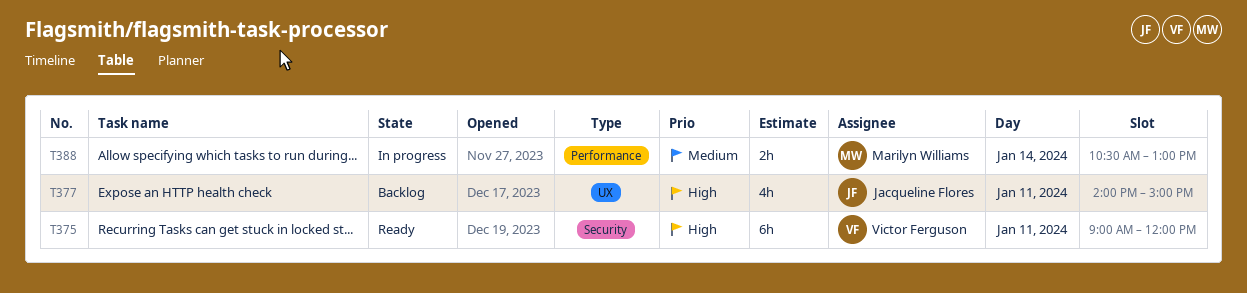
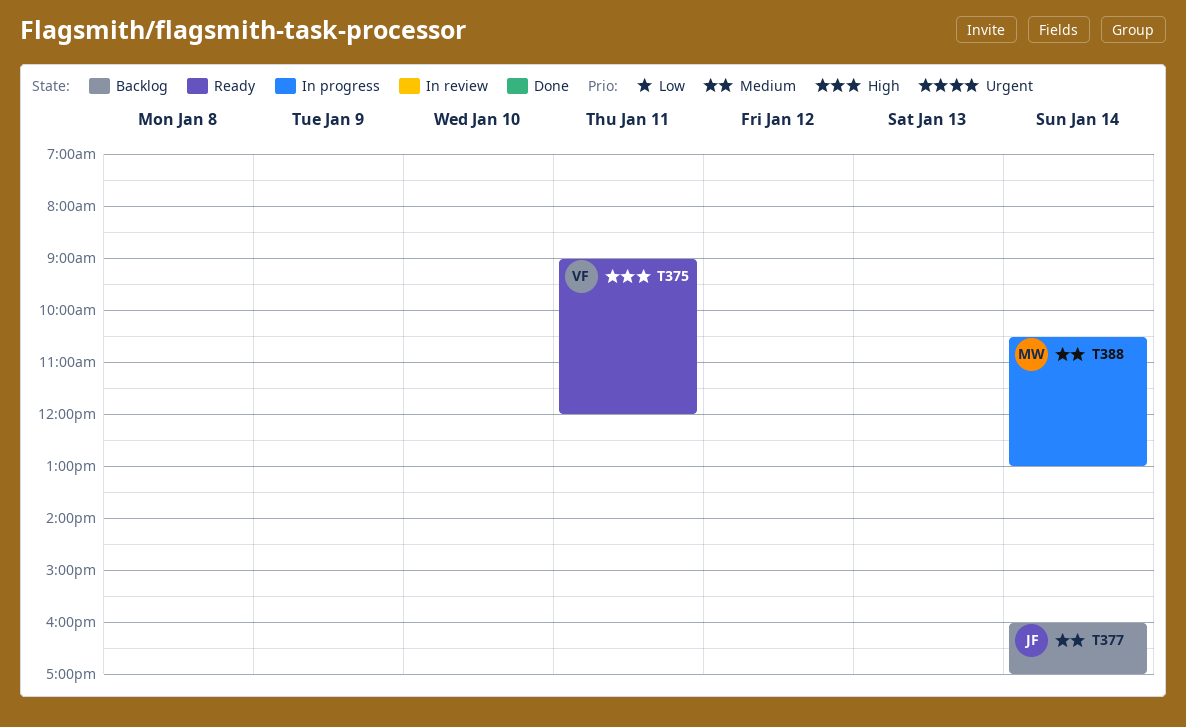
T377, priority: High -> Medium
T377, day: Jan 11 -> Jan 14
T377, begins: 14:00 -> 16:00
T377, ends: 15:00 -> 17:00

